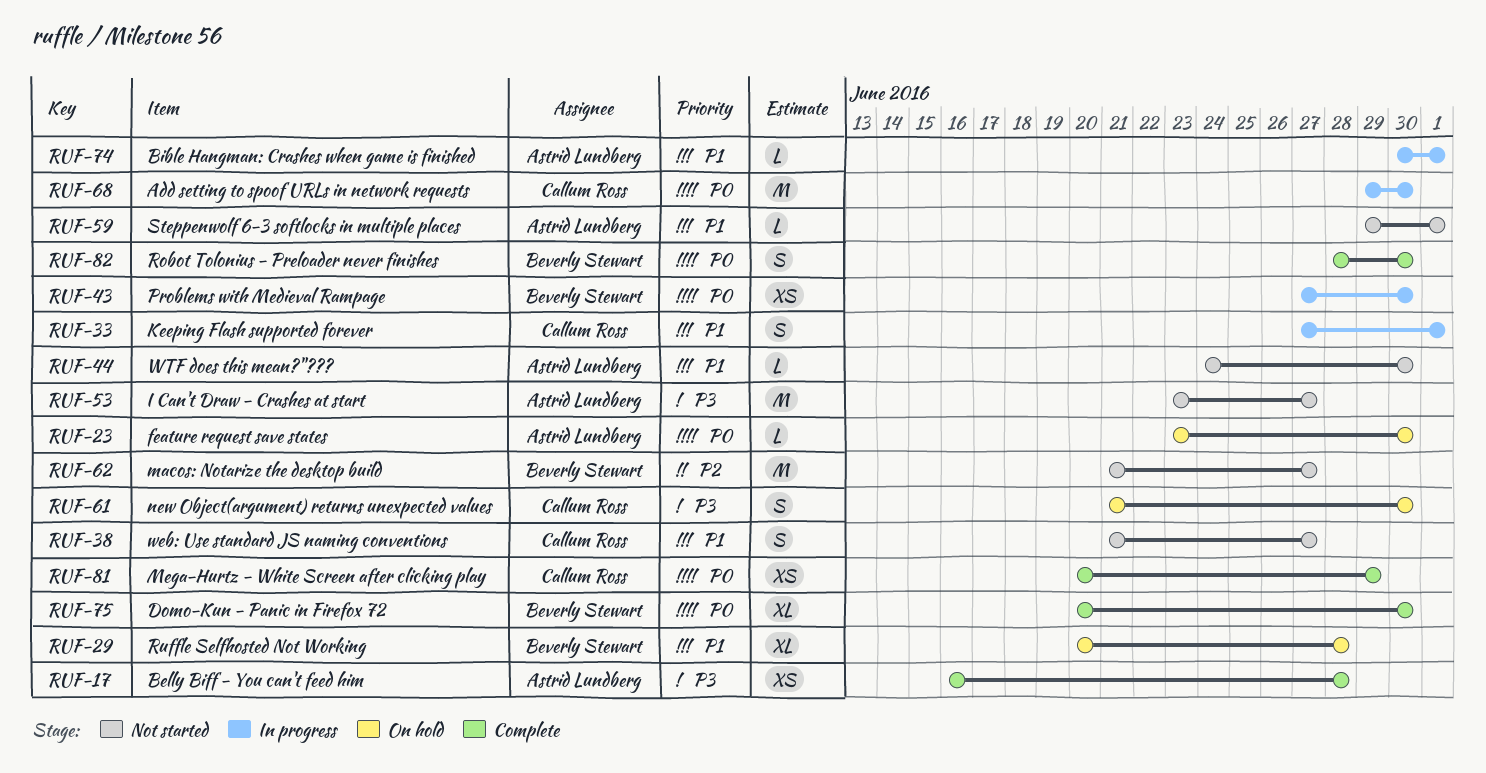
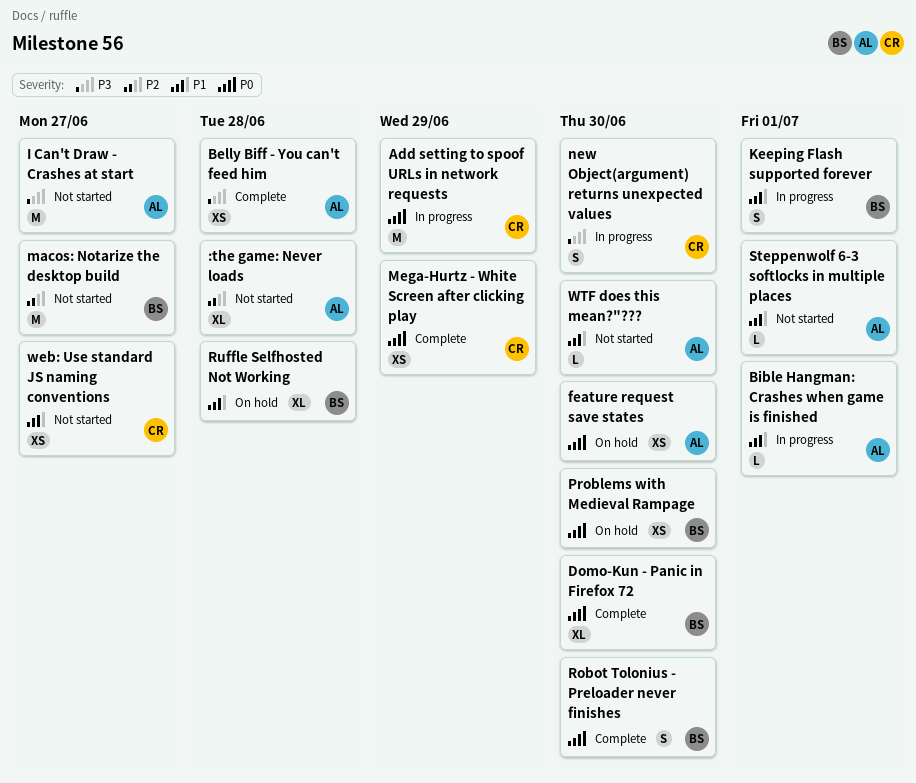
:the game: Never loads: none -> present
Add setting to spoof URLs in network requests, due: Jun 30 -> Jun 29
feature request save states, estimate: L -> XS
Keeping Flash supported forever, owner: Callum Ross -> Beverly Stewart
new Object(argument) returns unexpected values, status: On hold -> In progress
Problems with Medieval Rampage, status: In progress -> On hold
web: Use standard JS naming conventions, estimate: S -> XS

